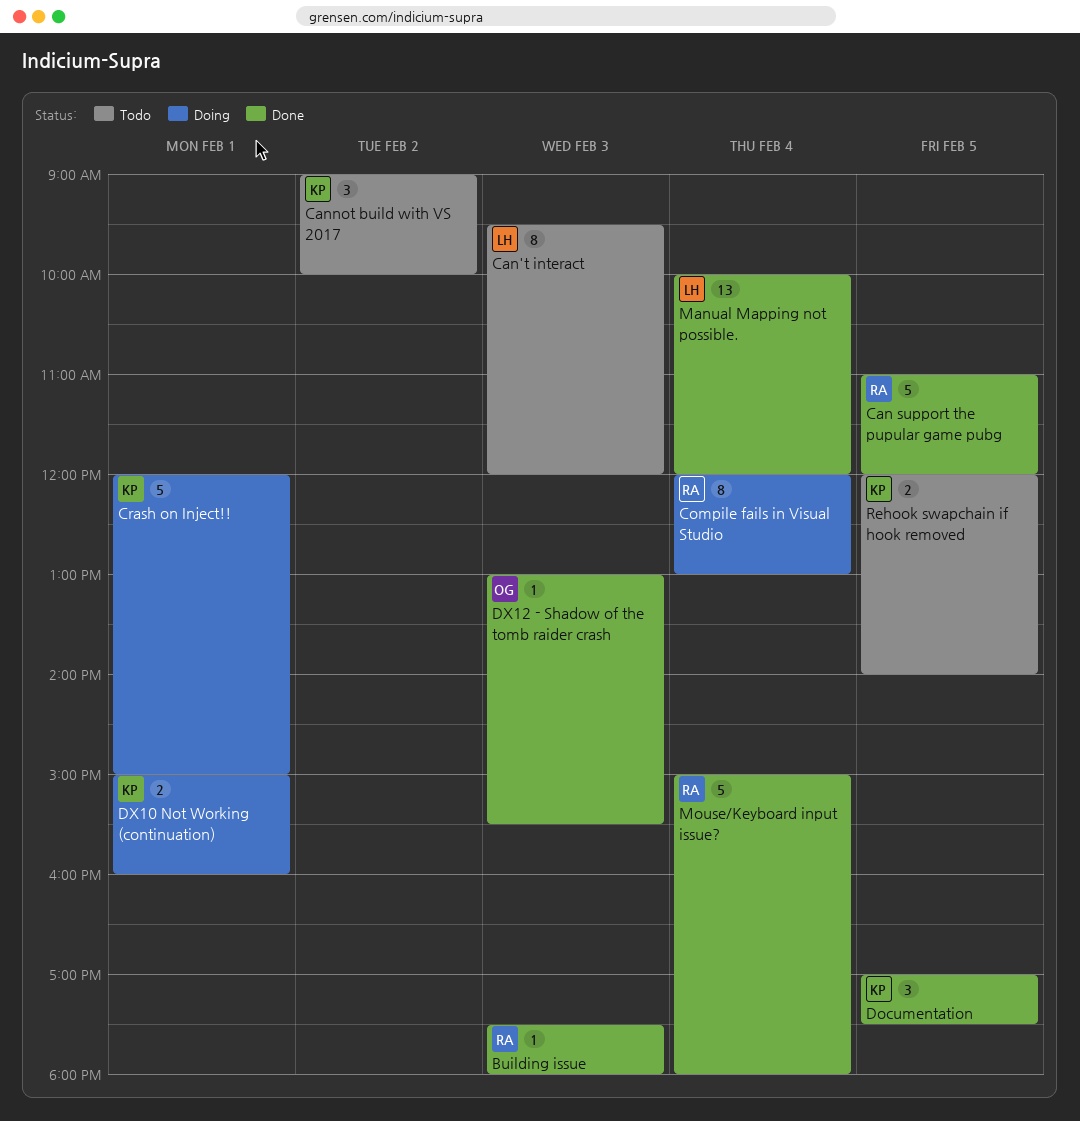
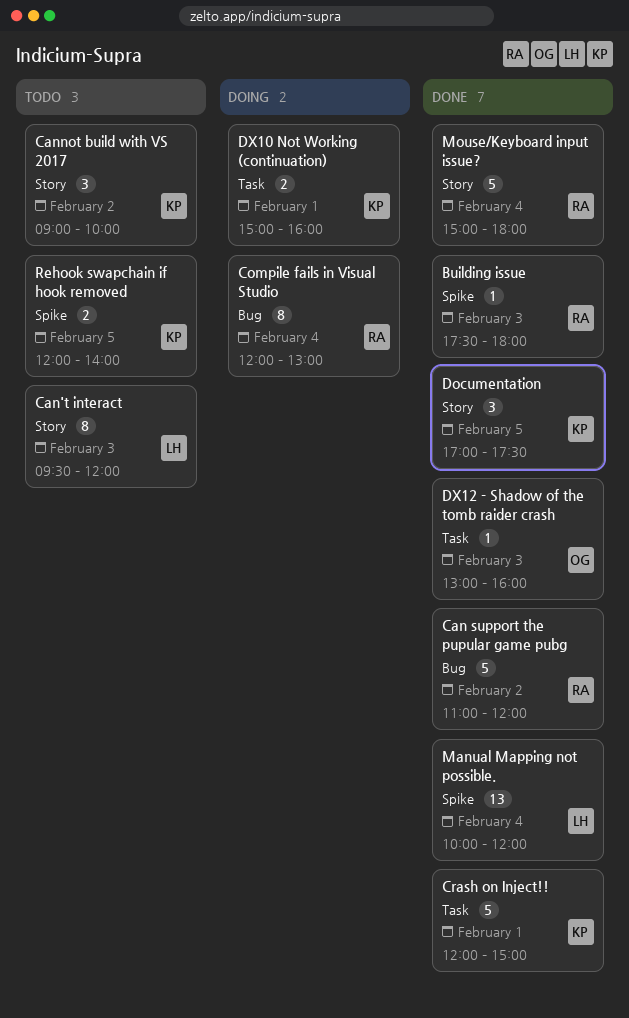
Can support the pupular game pubg, day: Feb 5 -> Feb 2
Crash on Inject!!, status: Doing -> Done
DX12 - Shadow of the tomb raider crash, ends: 15:30 -> 16:00

